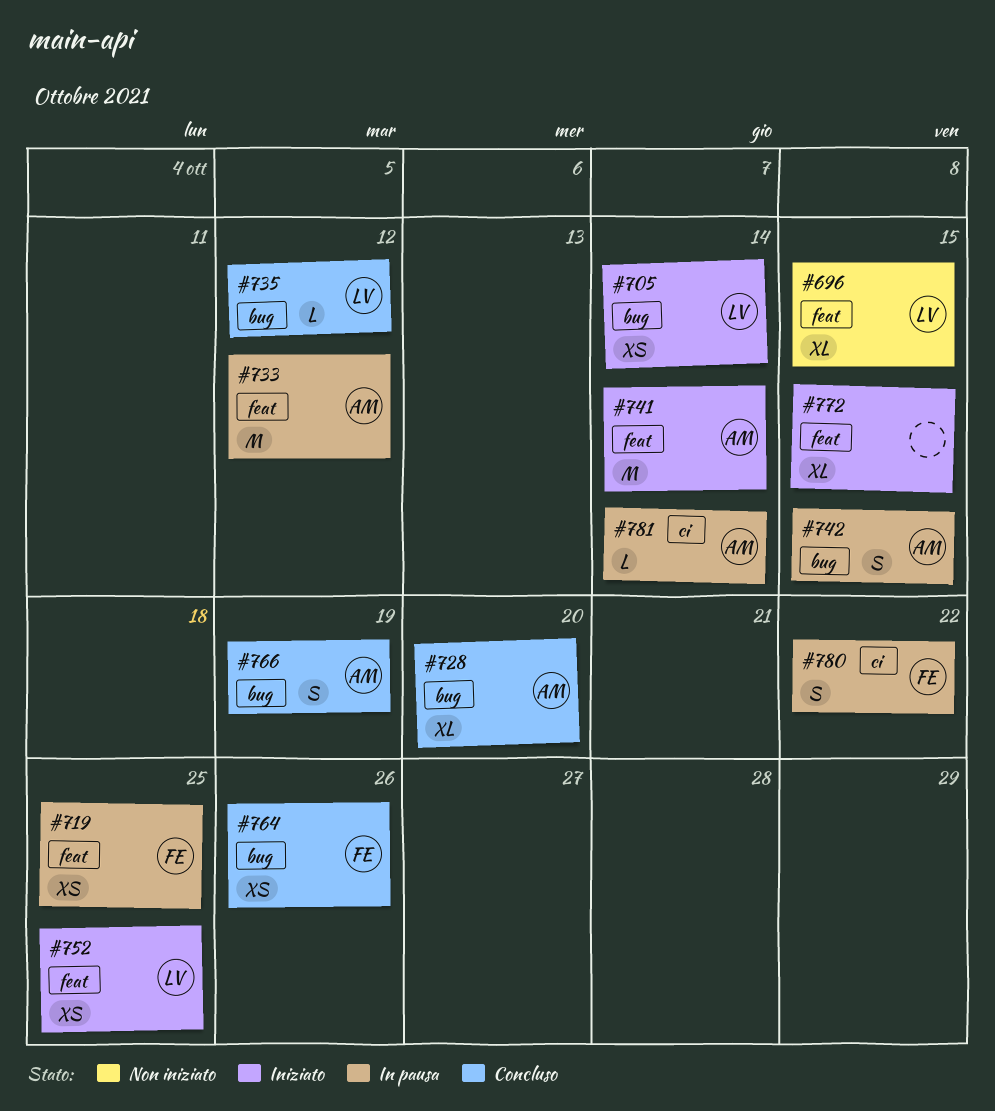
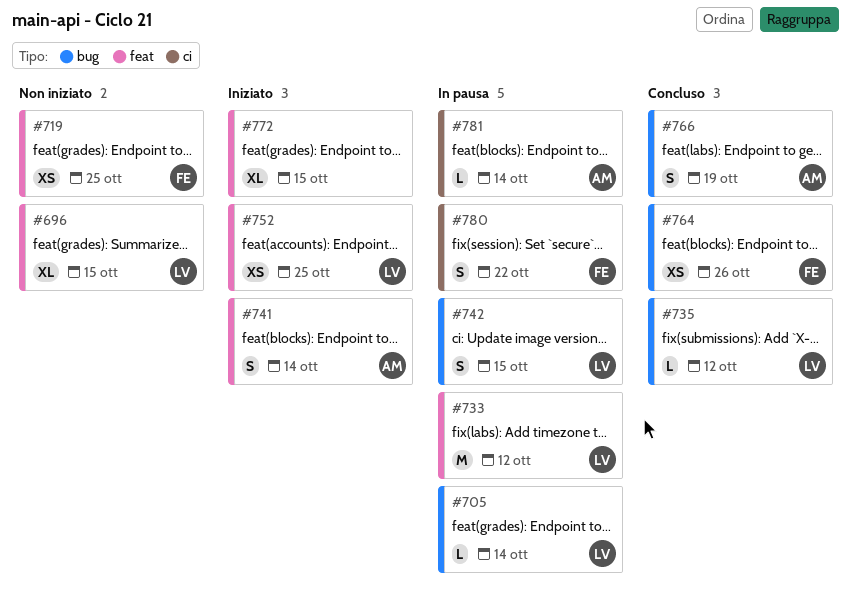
#705, status: Iniziato -> In pausa
#705, estimate: XS -> L
#719, status: In pausa -> Non iniziato
#728: present -> none
#733, owner: AM -> LV
#741, estimate: M -> S
#742, owner: AM -> LV

